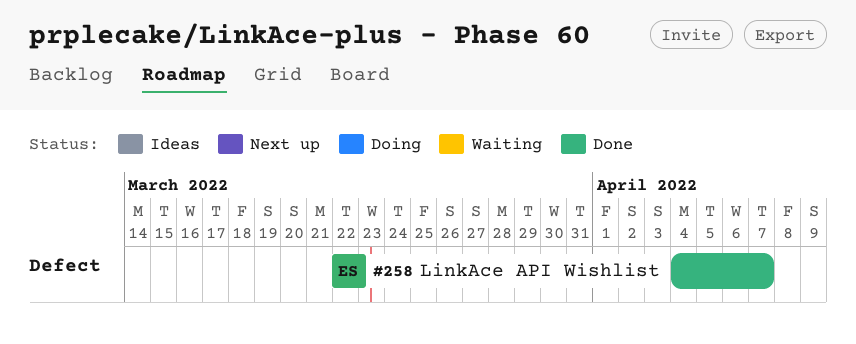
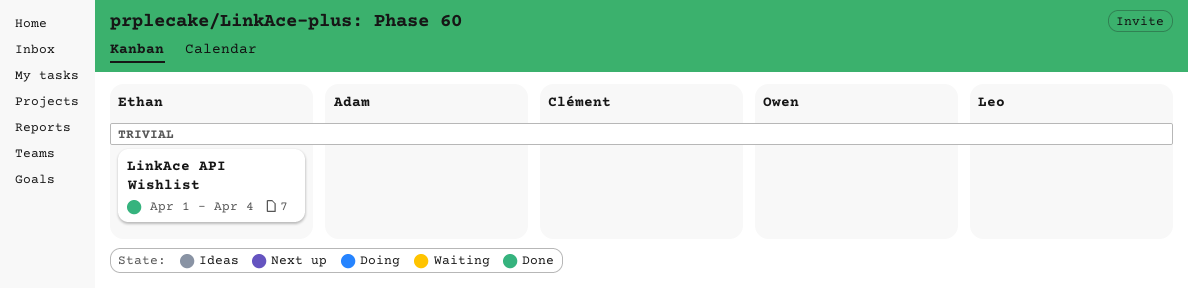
LinkAce API Wishlist, start: Apr 4 -> Apr 1
LinkAce API Wishlist, due: Apr 7 -> Apr 4

